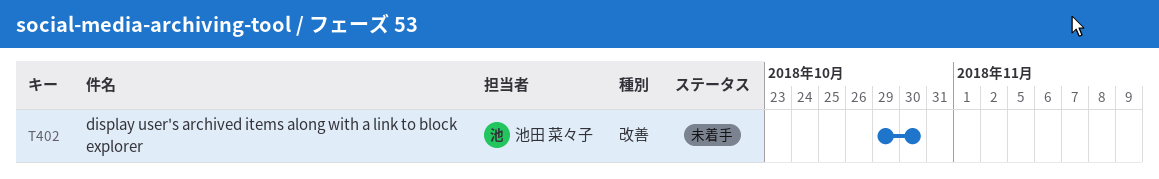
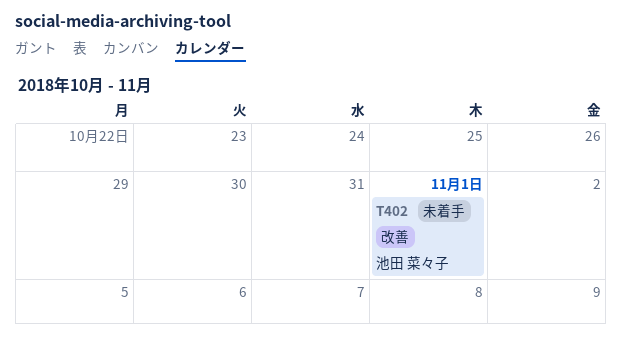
T402, due: Oct 30 -> Nov 1

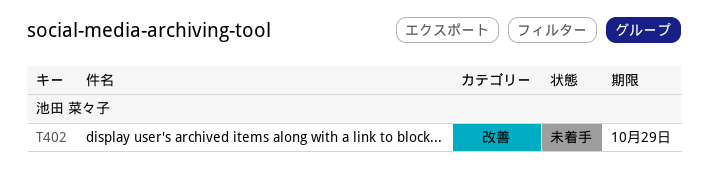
T402, due: Nov 1 -> Oct 29

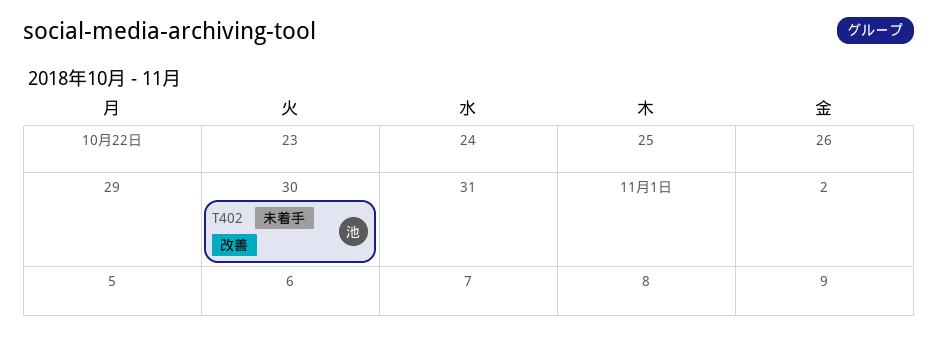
T402, due: Oct 29 -> Oct 30

